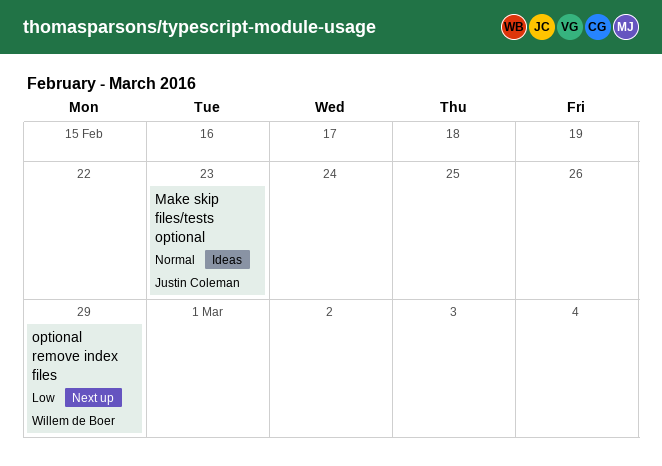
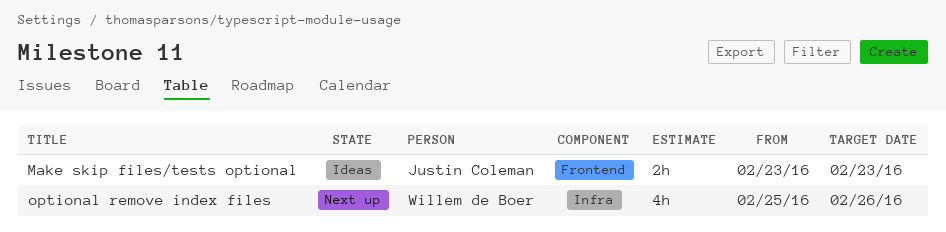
optional remove index files, due: Feb 29 -> Feb 26

